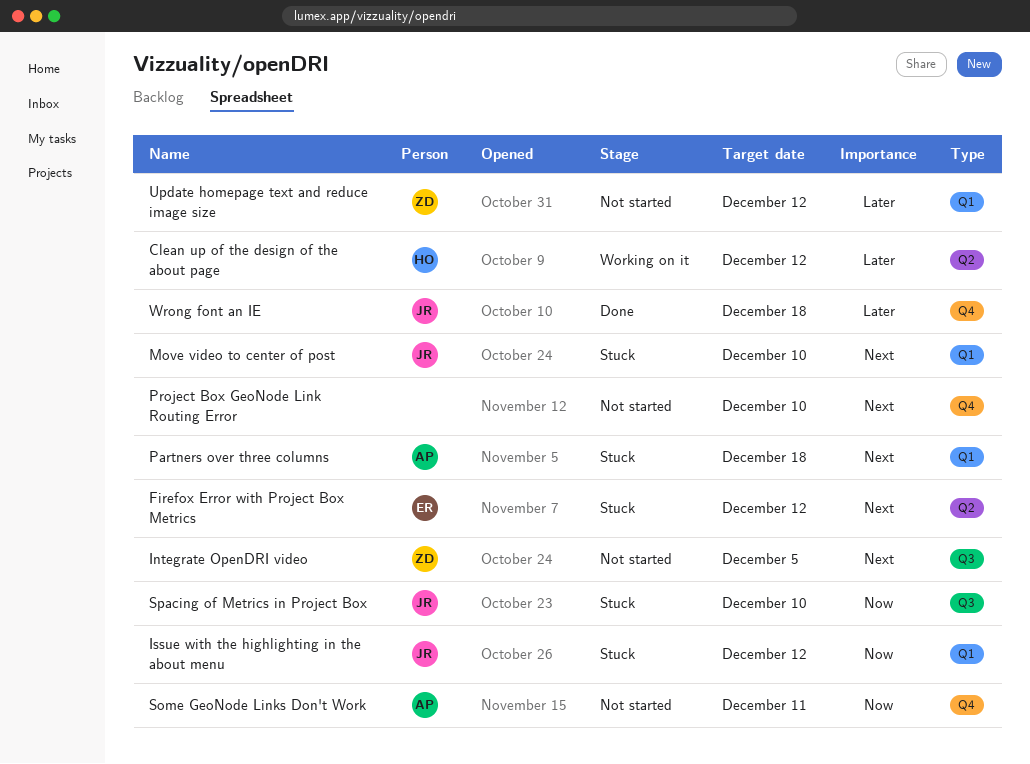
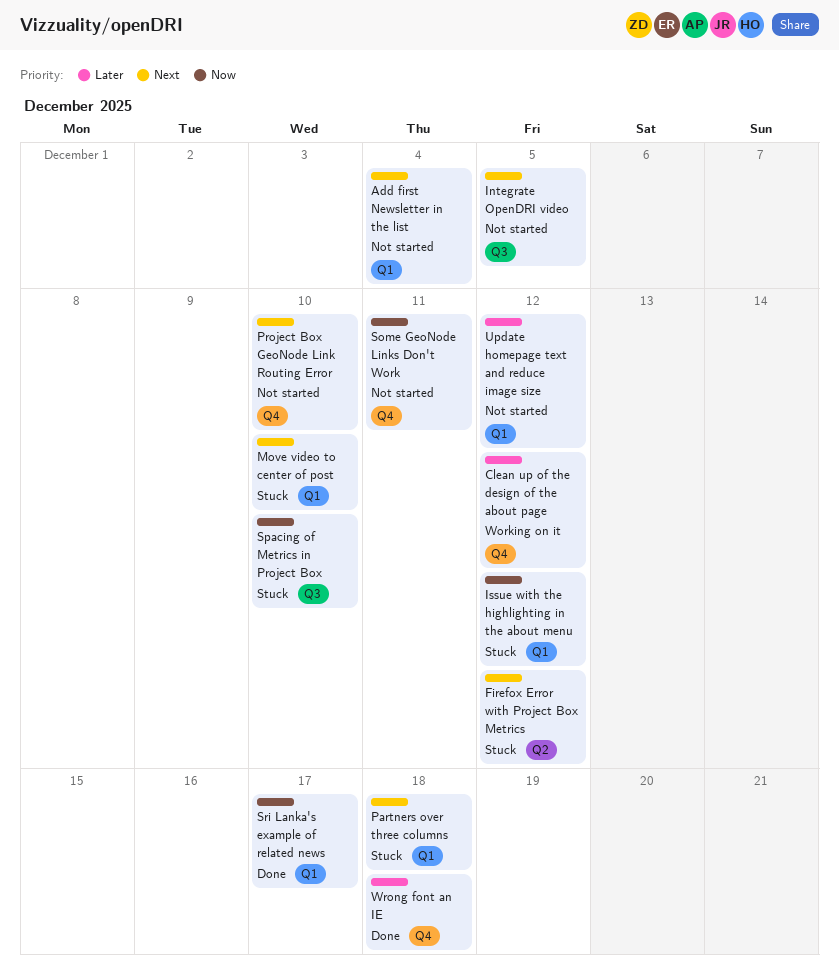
Add first Newsletter in the list: none -> present
Clean up of the design of the about page, label: Q2 -> Q4
Sri Lanka's example of related news: none -> present

